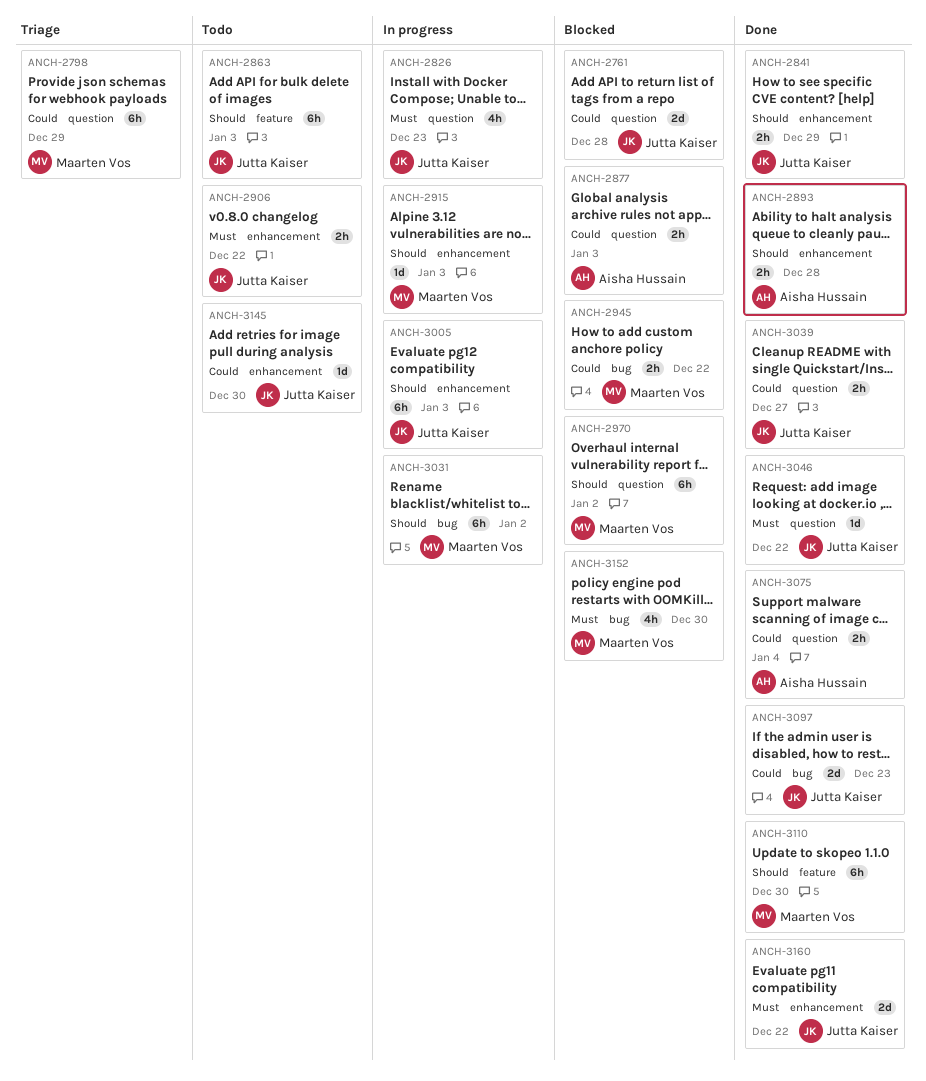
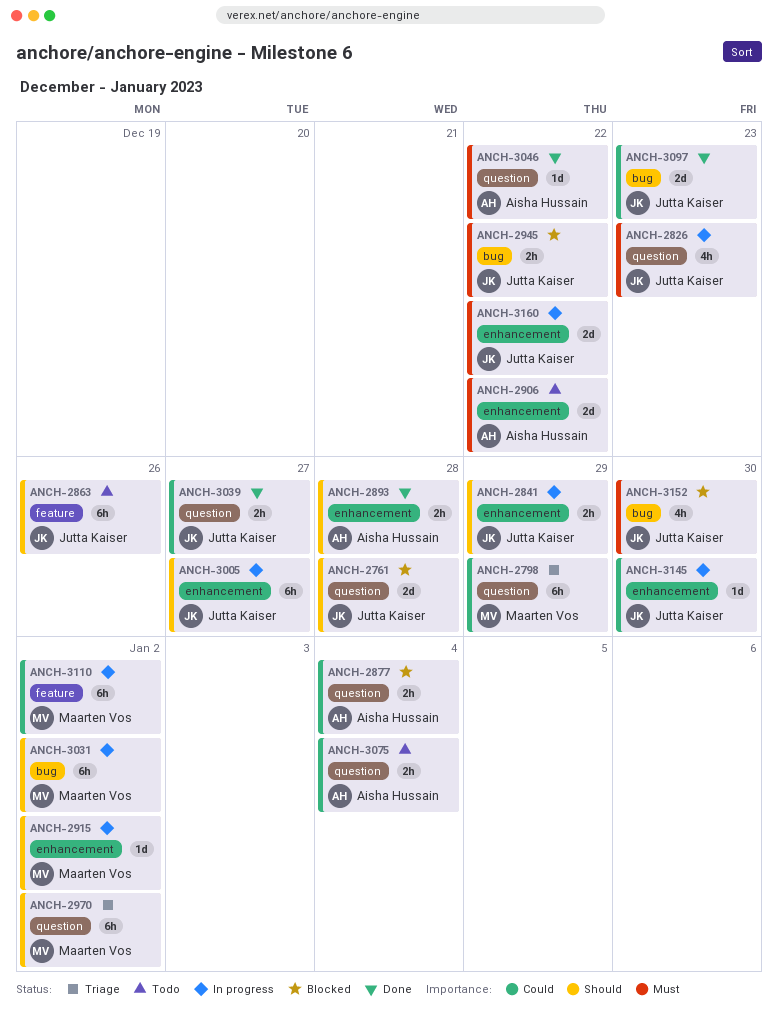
ANCH-2761, priority: Could -> Should
ANCH-2841, status: Done -> In progress
ANCH-2863, due: Jan 3 -> Dec 26
ANCH-2877, due: Jan 3 -> Jan 4
ANCH-2906, owner: Jutta Kaiser -> Aisha Hussain
ANCH-2906, estimate: 2h -> 2d
ANCH-2915, due: Jan 3 -> Jan 2
ANCH-2945, owner: Maarten Vos -> Jutta Kaiser
ANCH-2945, priority: Could -> Must
ANCH-2970, status: Blocked -> Triage
ANCH-3005, due: Jan 3 -> Dec 27
ANCH-3046, owner: Jutta Kaiser -> Aisha Hussain
ANCH-3075, status: Done -> Todo
ANCH-3110, status: Done -> In progress
ANCH-3110, priority: Should -> Could
ANCH-3110, due: Dec 30 -> Jan 2
ANCH-3145, status: Todo -> In progress
ANCH-3152, owner: Maarten Vos -> Jutta Kaiser
ANCH-3160, status: Done -> In progress

